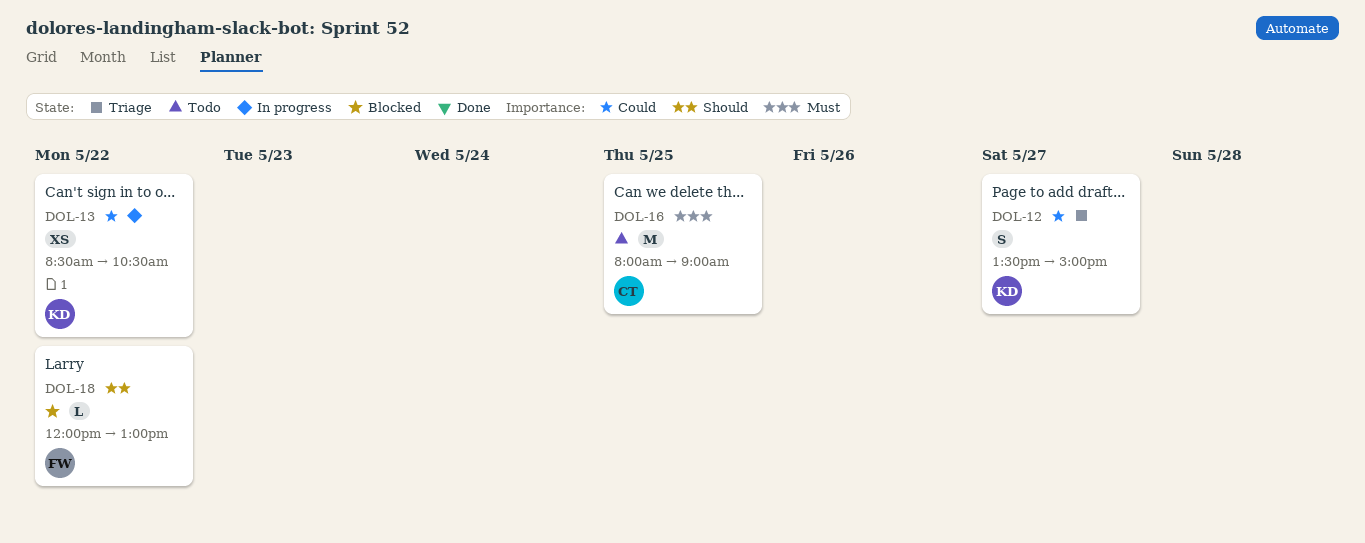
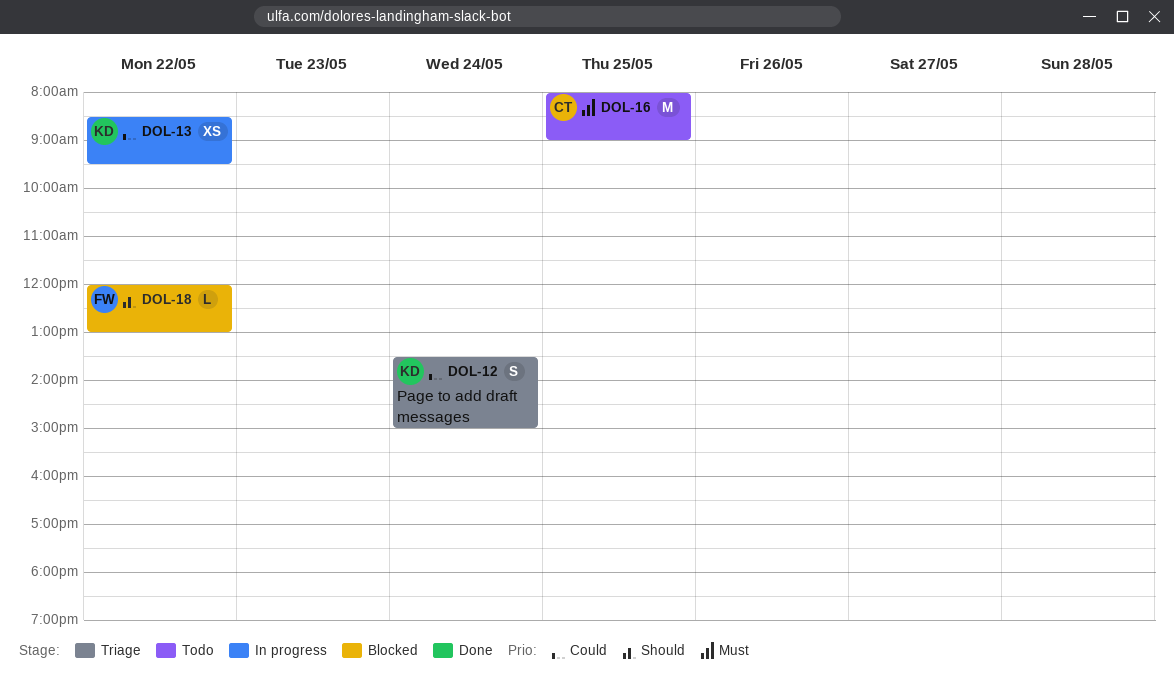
DOL-12, day: May 27 -> May 24
DOL-13, ends: 10:30 -> 09:30

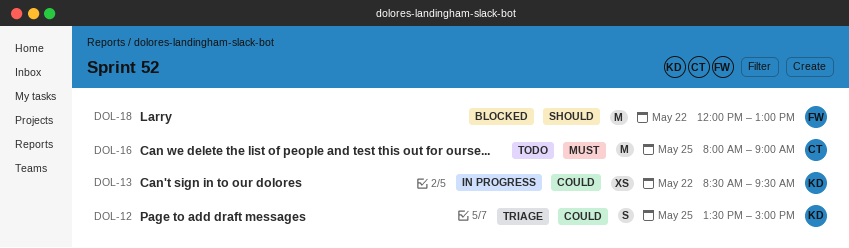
DOL-12, day: May 24 -> May 25
DOL-18, estimate: L -> M

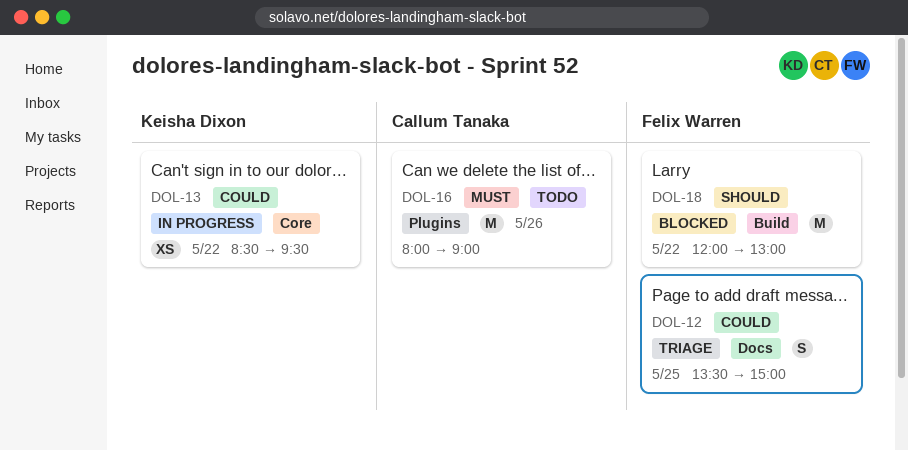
DOL-12, owner: Keisha Dixon -> Felix Warren
DOL-16, day: May 25 -> May 26

